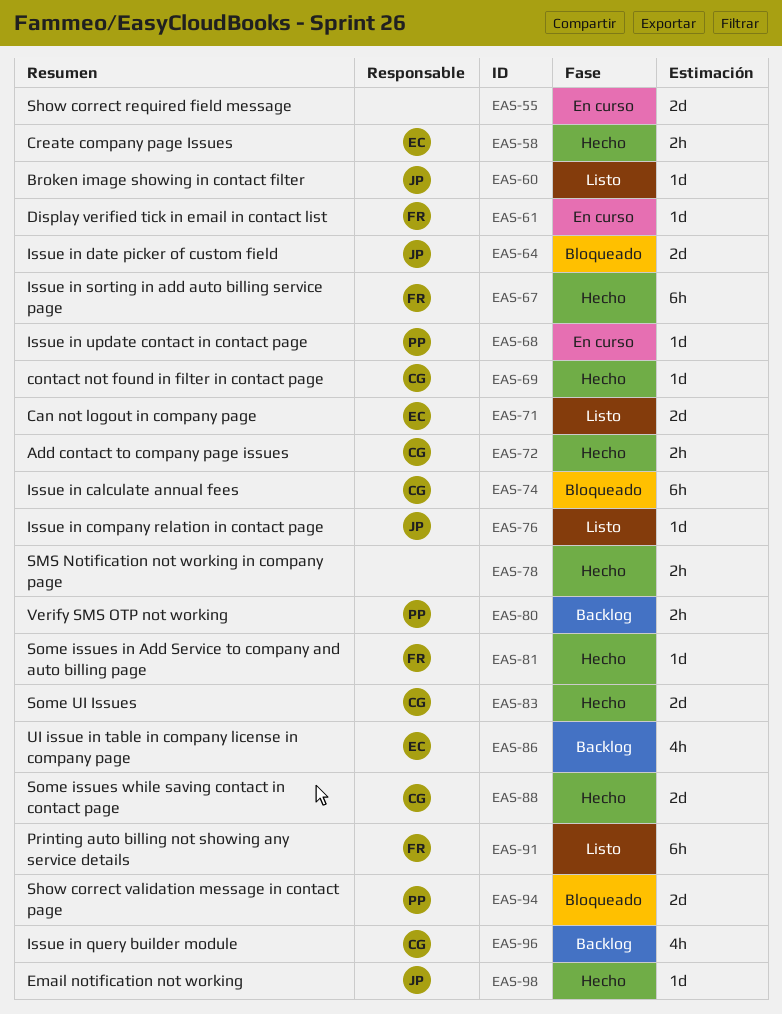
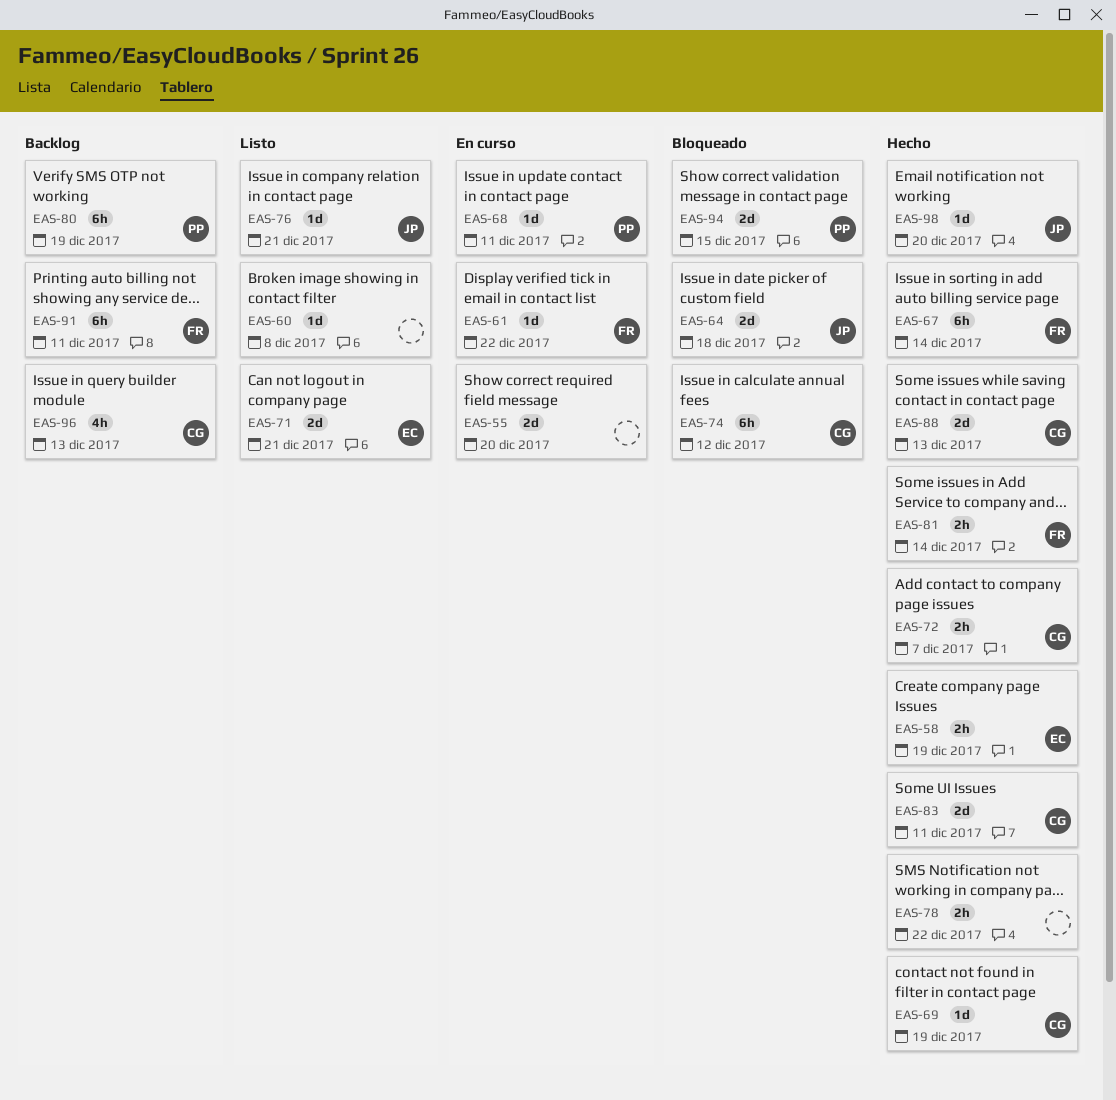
EAS-60, owner: JP -> none
EAS-80, estimate: 2h -> 6h
EAS-81, estimate: 1d -> 2h
EAS-86: present -> none
EAS-91, status: Listo -> Backlog

